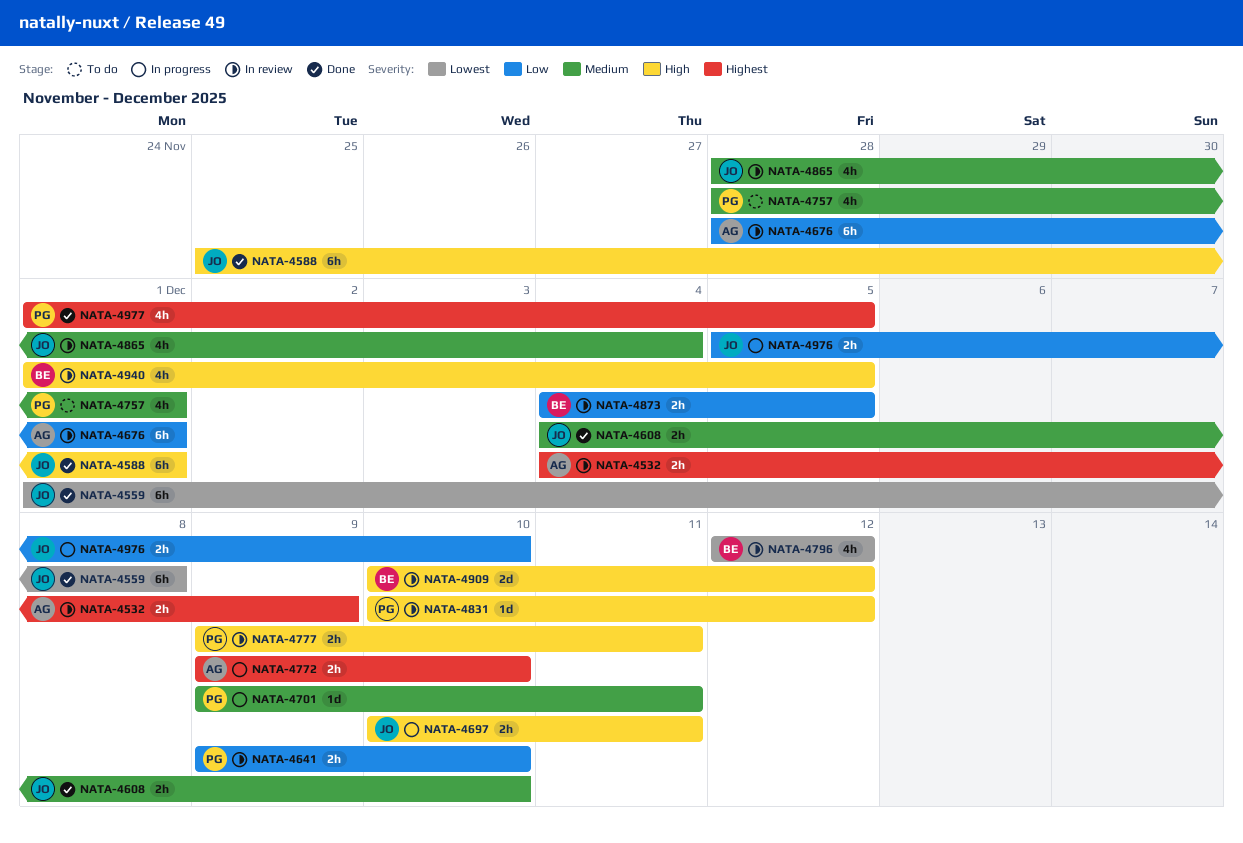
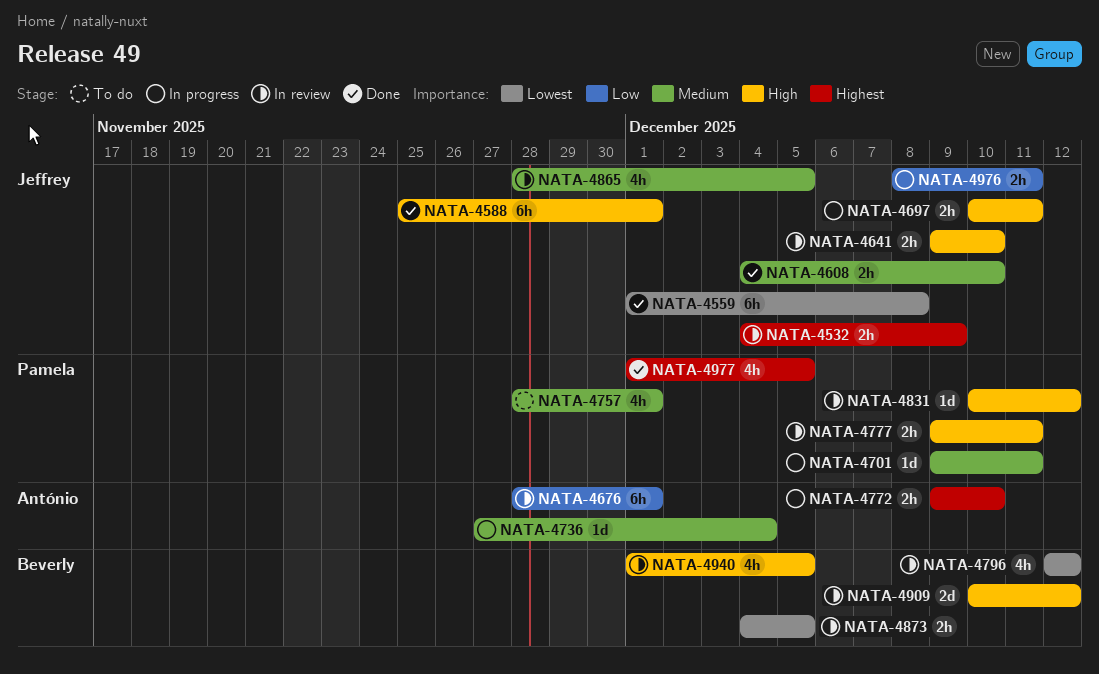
NATA-4532, owner: António -> Jeffrey
NATA-4641, owner: Pamela -> Jeffrey
NATA-4641, priority: Low -> High
NATA-4736: none -> present
NATA-4865, due: Dec 4 -> Dec 5
NATA-4873, priority: Low -> Lowest
NATA-4976, start: Dec 5 -> Dec 8
NATA-4976, due: Dec 10 -> Dec 11

